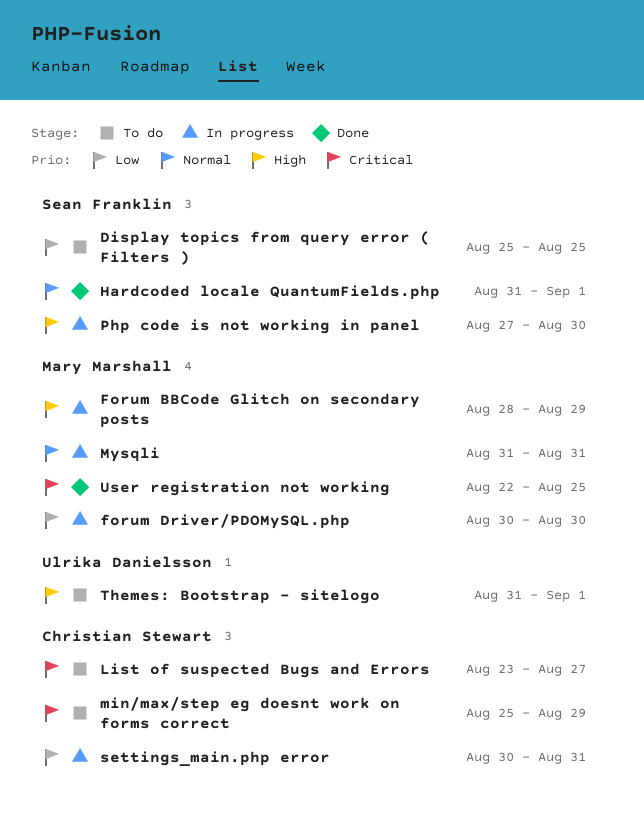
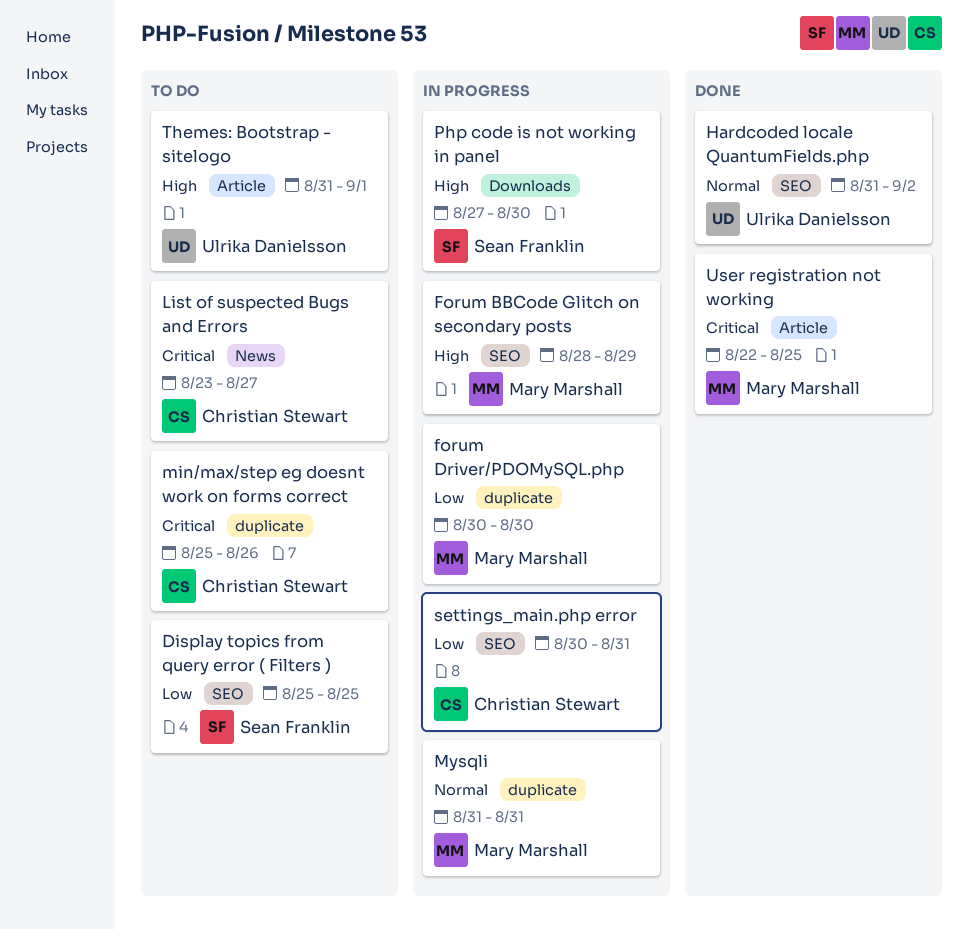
Hardcoded locale QuantumFields.php, owner: Sean Franklin -> Ulrika Danielsson
Hardcoded locale QuantumFields.php, due: Sep 1 -> Sep 2
min/max/step eg doesnt work on forms correct, due: Aug 29 -> Aug 26

